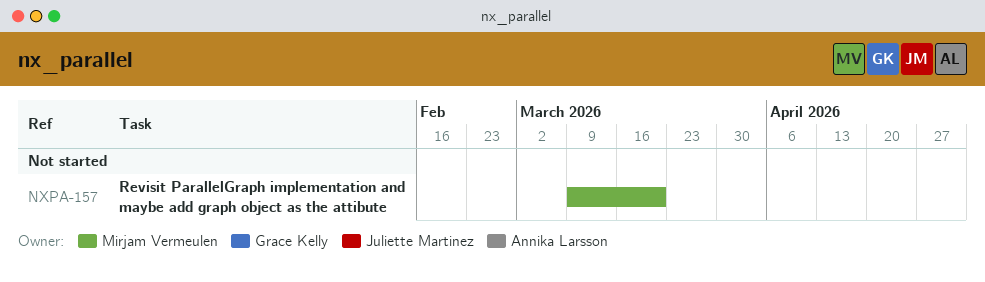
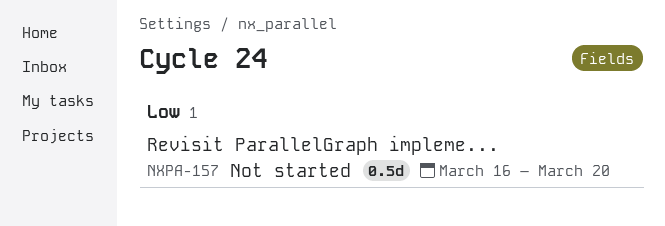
NXPA-157, start: Mar 9 -> Mar 16

